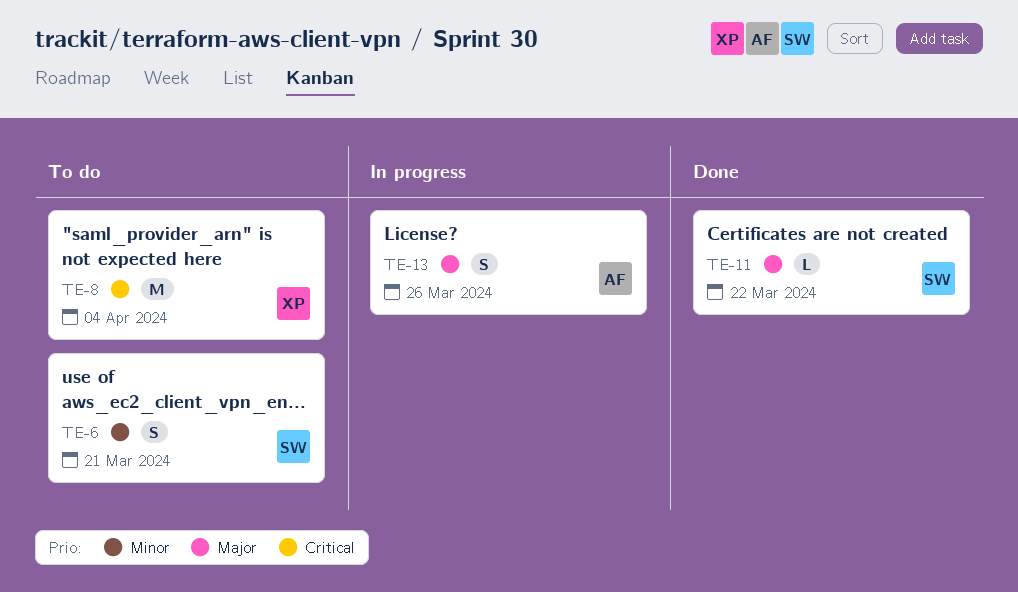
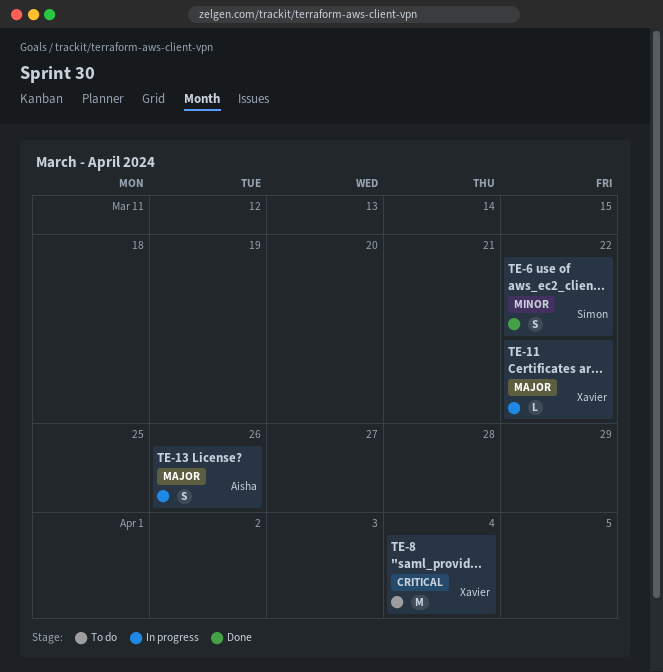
TE-6, status: To do -> Done
TE-6, due: Mar 21 -> Mar 22
TE-11, status: Done -> In progress
TE-11, owner: Simon -> Xavier

